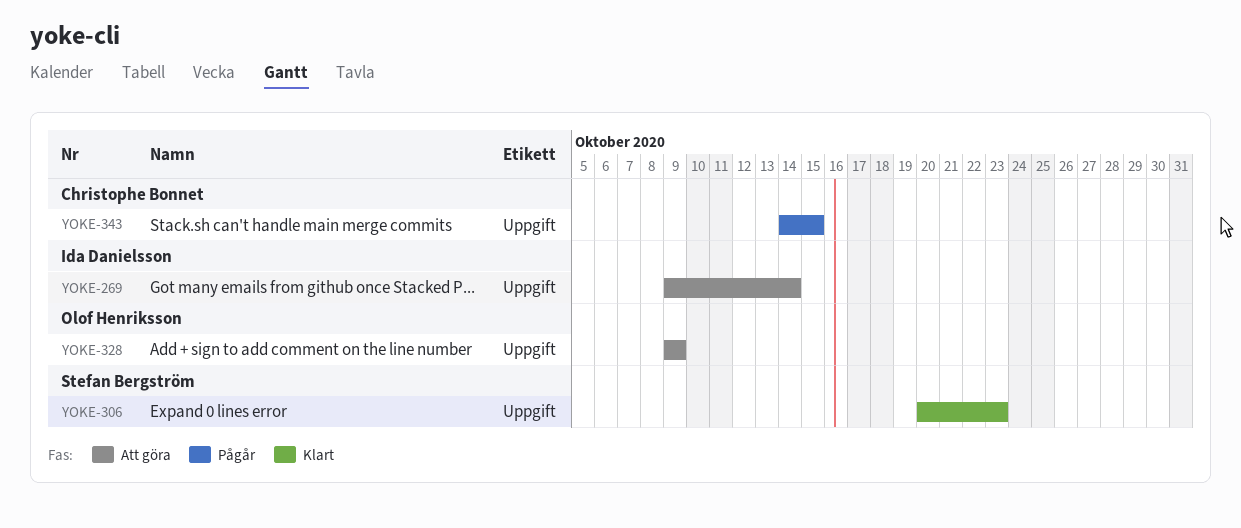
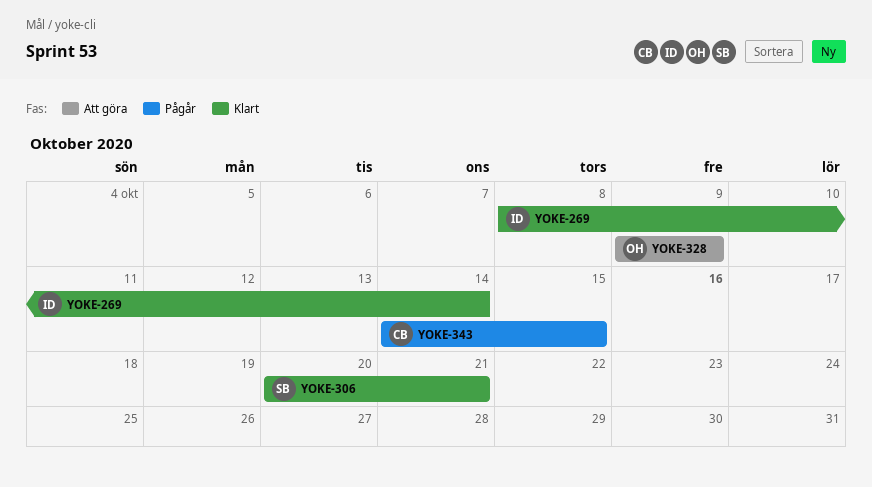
YOKE-269, status: Att göra -> Klart
YOKE-269, start: Oct 9 -> Oct 8
YOKE-306, due: Oct 23 -> Oct 21

